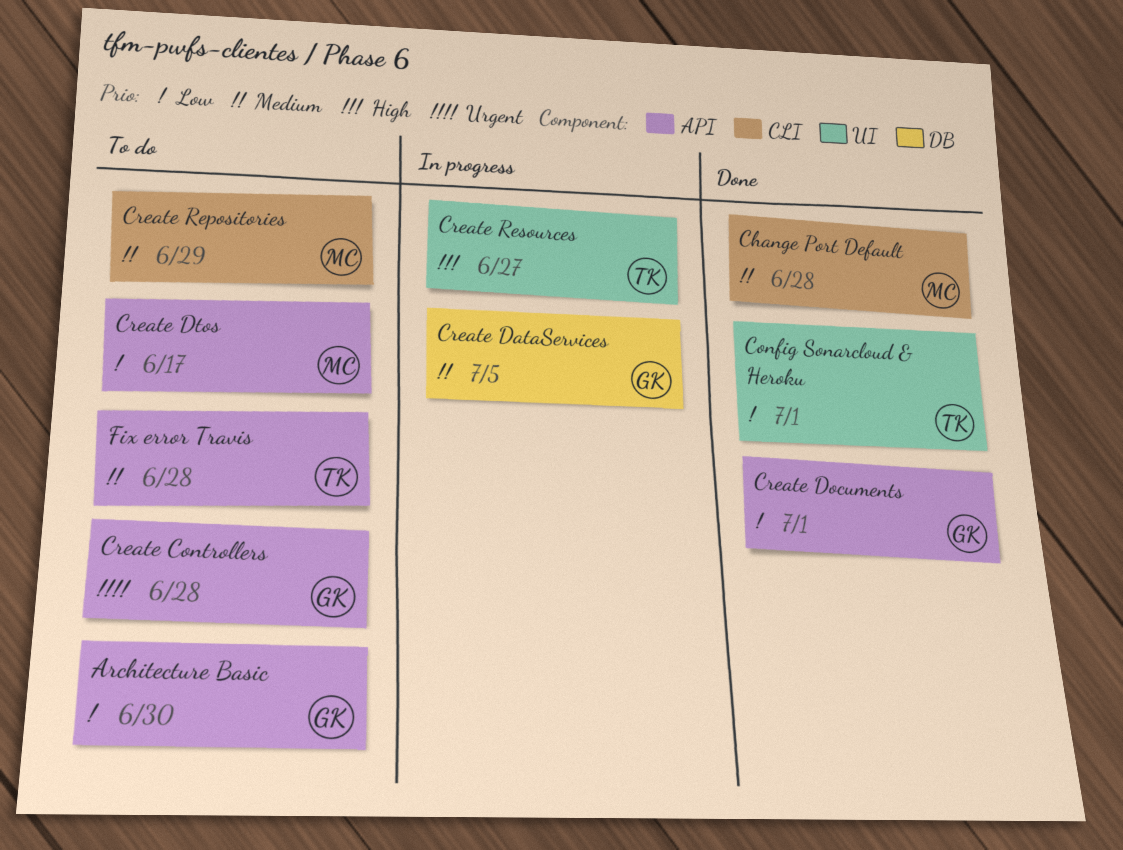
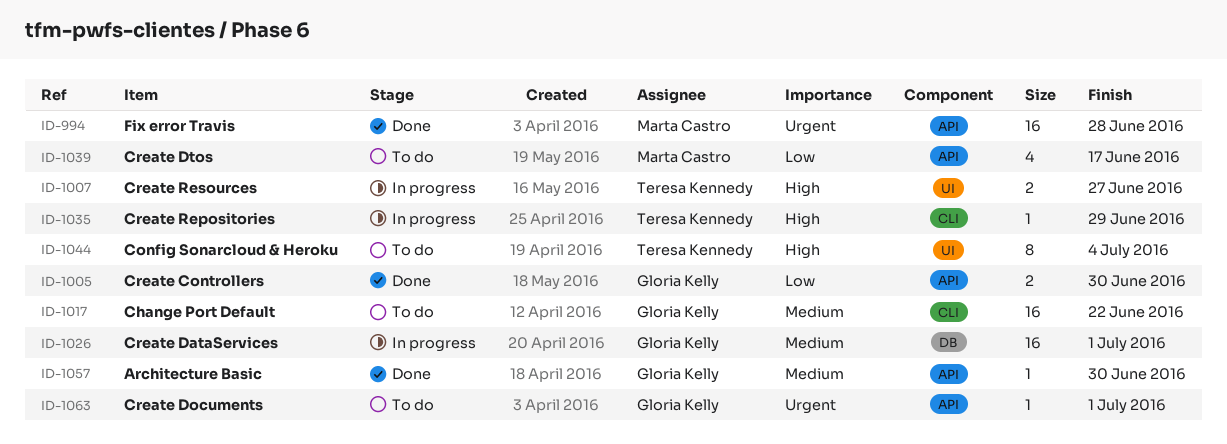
Architecture Basic, status: To do -> Done
Architecture Basic, priority: Low -> Medium
Change Port Default, status: Done -> To do
Change Port Default, owner: Marta Castro -> Gloria Kelly
Change Port Default, due: Jun 28 -> Jun 22
Config Sonarcloud & Heroku, status: Done -> To do
Config Sonarcloud & Heroku, priority: Low -> High
Config Sonarcloud & Heroku, due: Jul 1 -> Jul 4
Create Controllers, status: To do -> Done
Create Controllers, priority: Urgent -> Low
Create Controllers, due: Jun 28 -> Jun 30
Create DataServices, due: Jul 5 -> Jul 1
Create Documents, status: Done -> To do
Create Documents, priority: Low -> Urgent
Create Repositories, status: To do -> In progress
Create Repositories, owner: Marta Castro -> Teresa Kennedy
Create Repositories, priority: Medium -> High
Fix error Travis, status: To do -> Done
Fix error Travis, owner: Teresa Kennedy -> Marta Castro
Fix error Travis, priority: Medium -> Urgent

